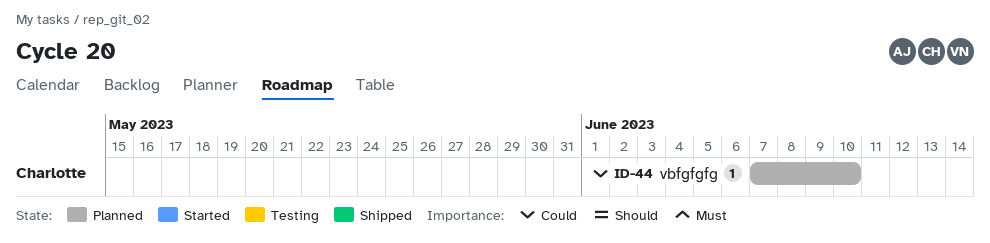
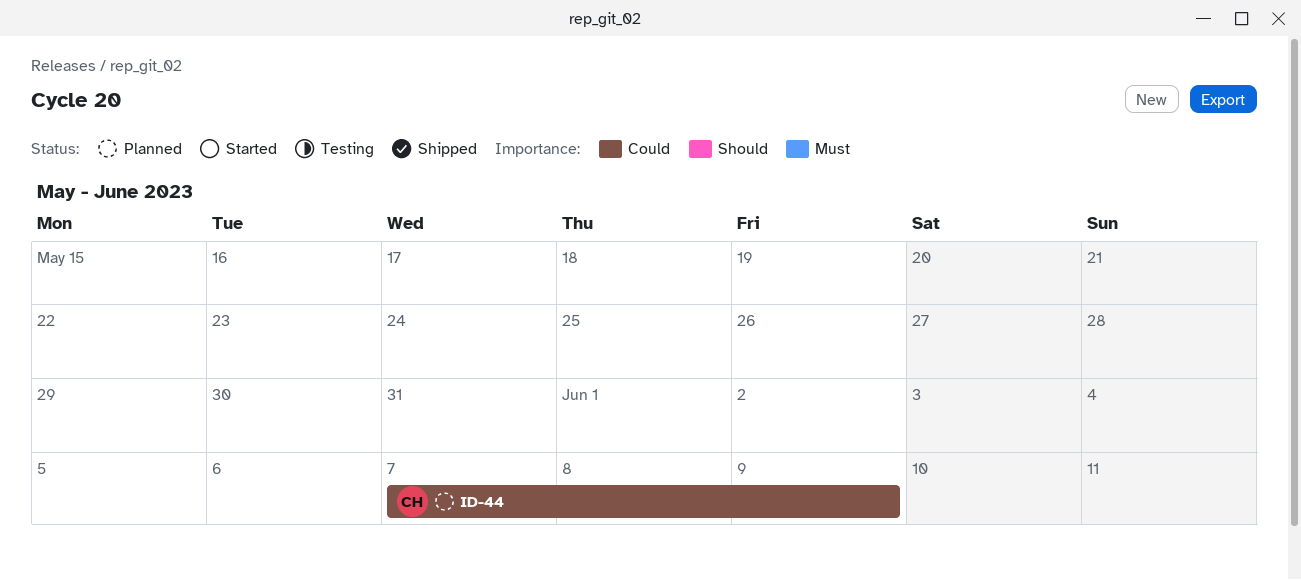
ID-44, due: Jun 10 -> Jun 9

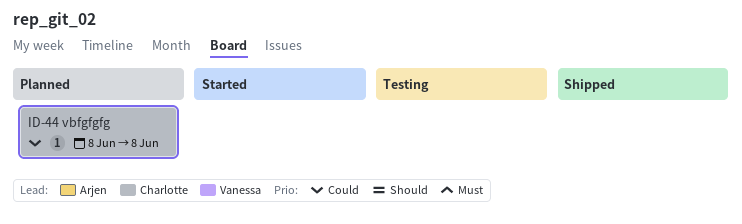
ID-44, start: Jun 7 -> Jun 8
ID-44, due: Jun 9 -> Jun 8

